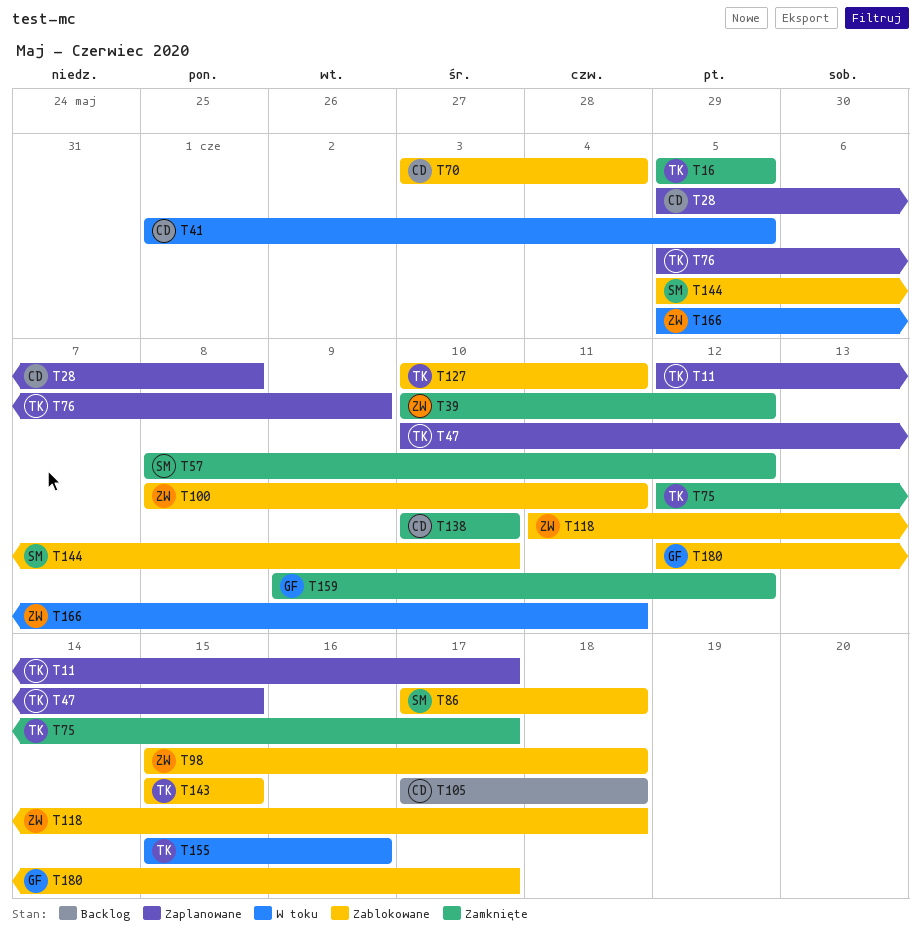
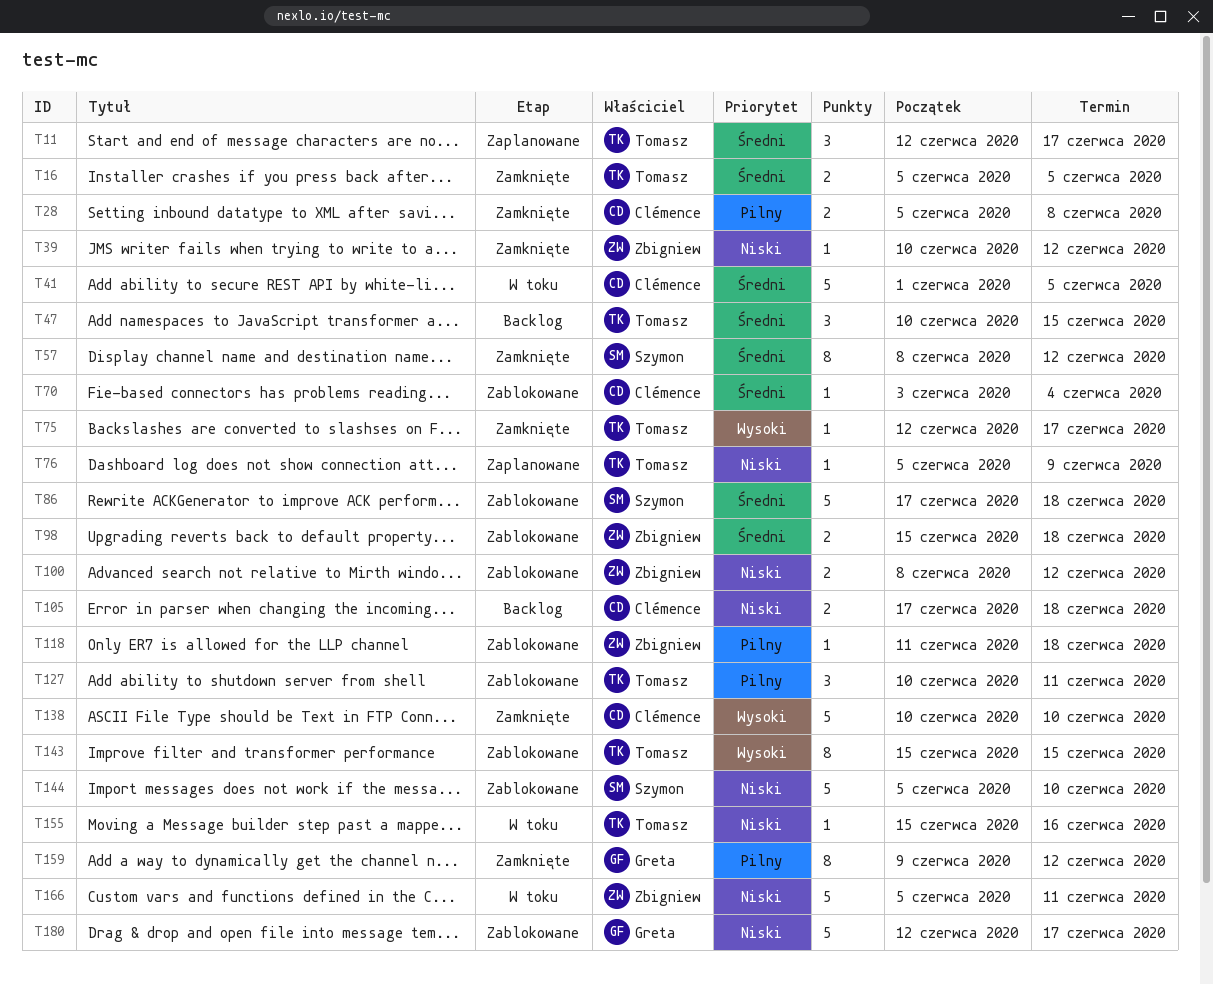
T28, status: Zaplanowane -> Zamknięte
T47, status: Zaplanowane -> Backlog
T100, due: Jun 11 -> Jun 12

